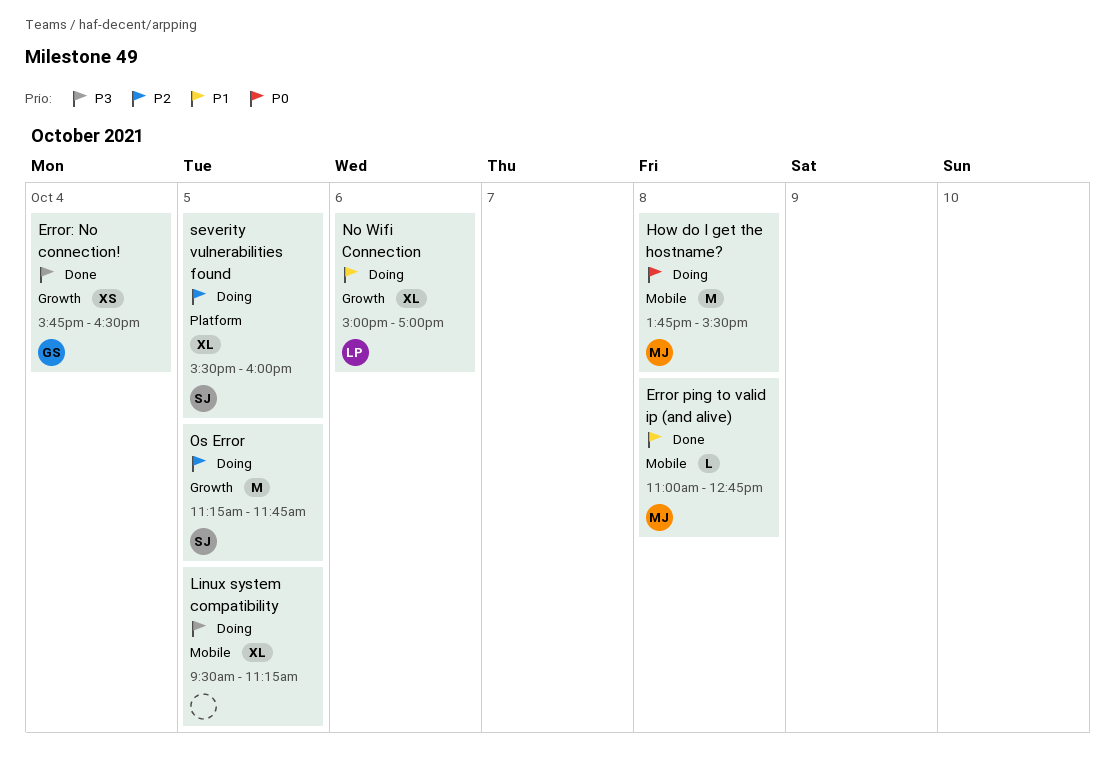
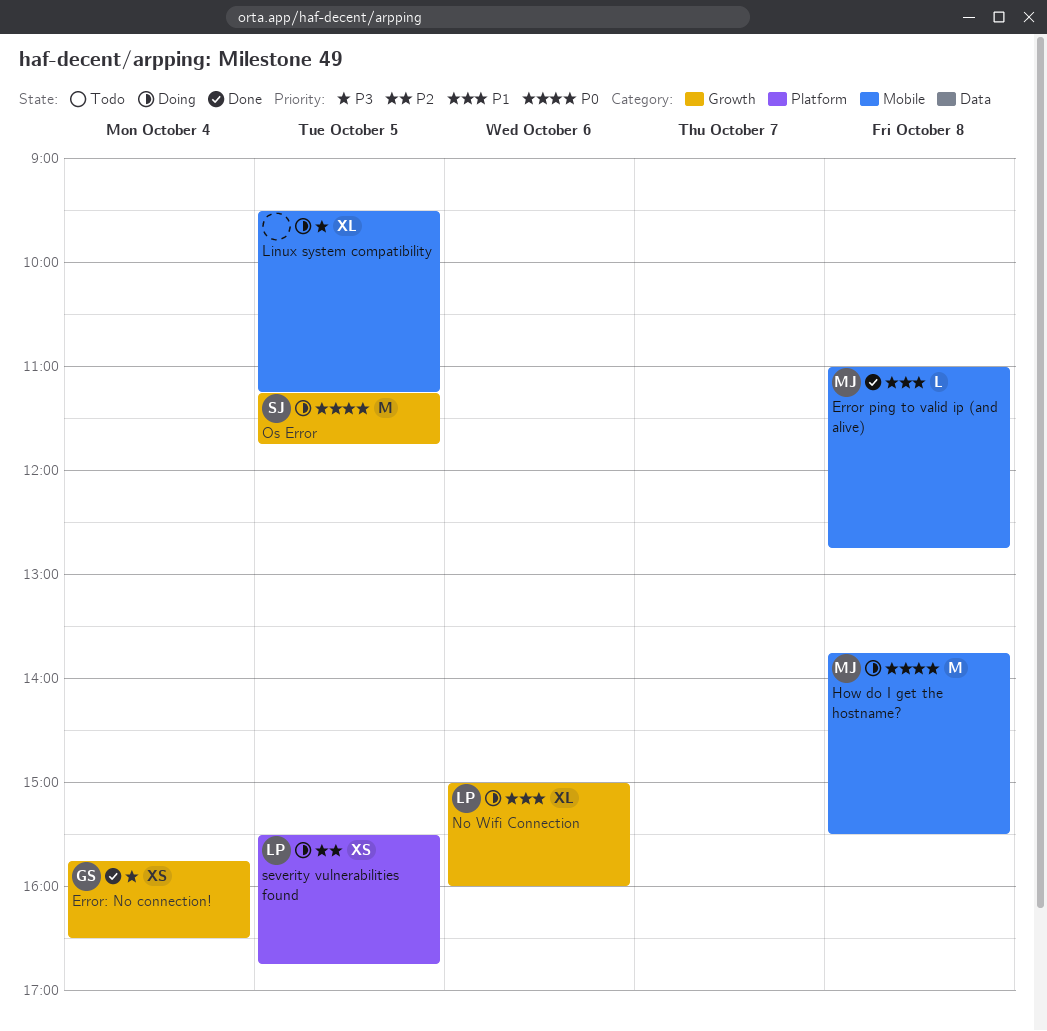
No Wifi Connection, ends: 17:00 -> 16:00
Os Error, priority: P2 -> P0
severity vulnerabilities found, owner: SJ -> LP
severity vulnerabilities found, estimate: XL -> XS
severity vulnerabilities found, ends: 16:00 -> 16:45

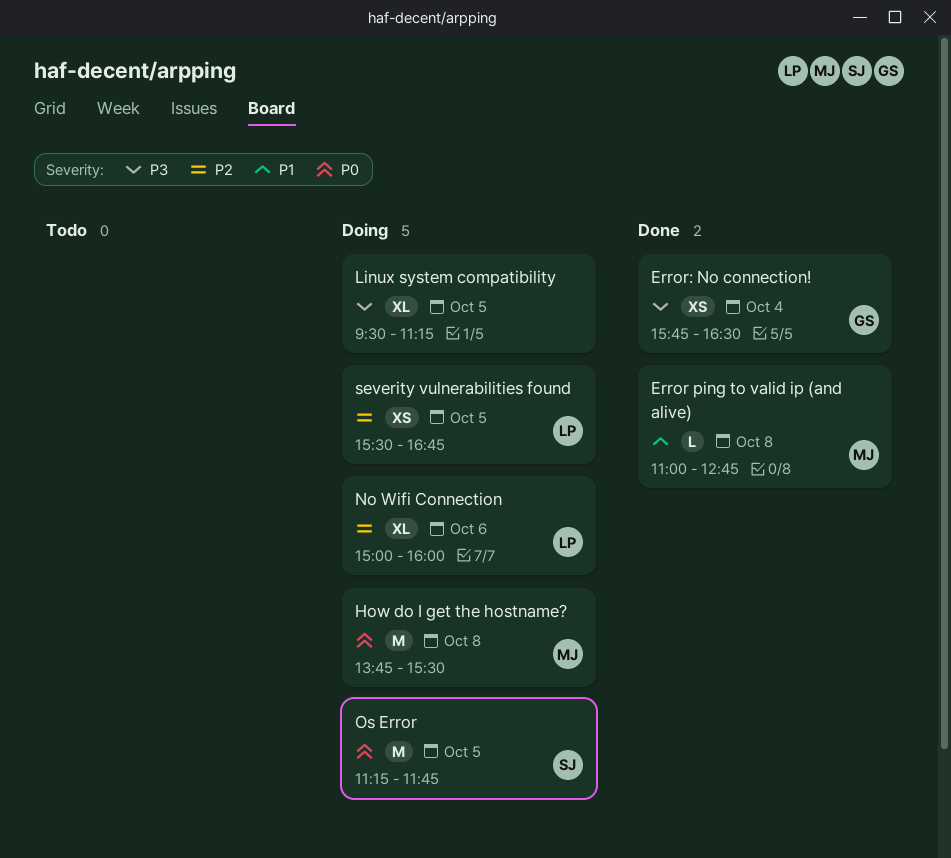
No Wifi Connection, priority: P1 -> P2

